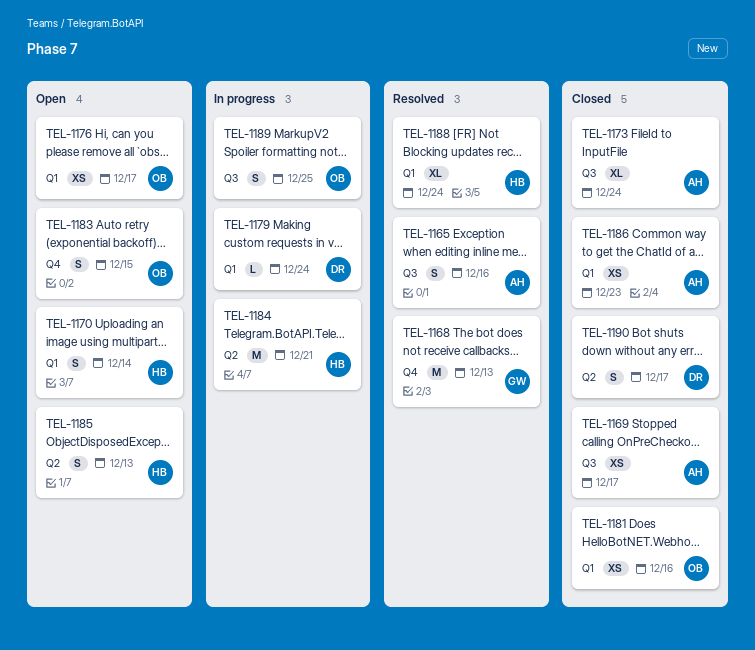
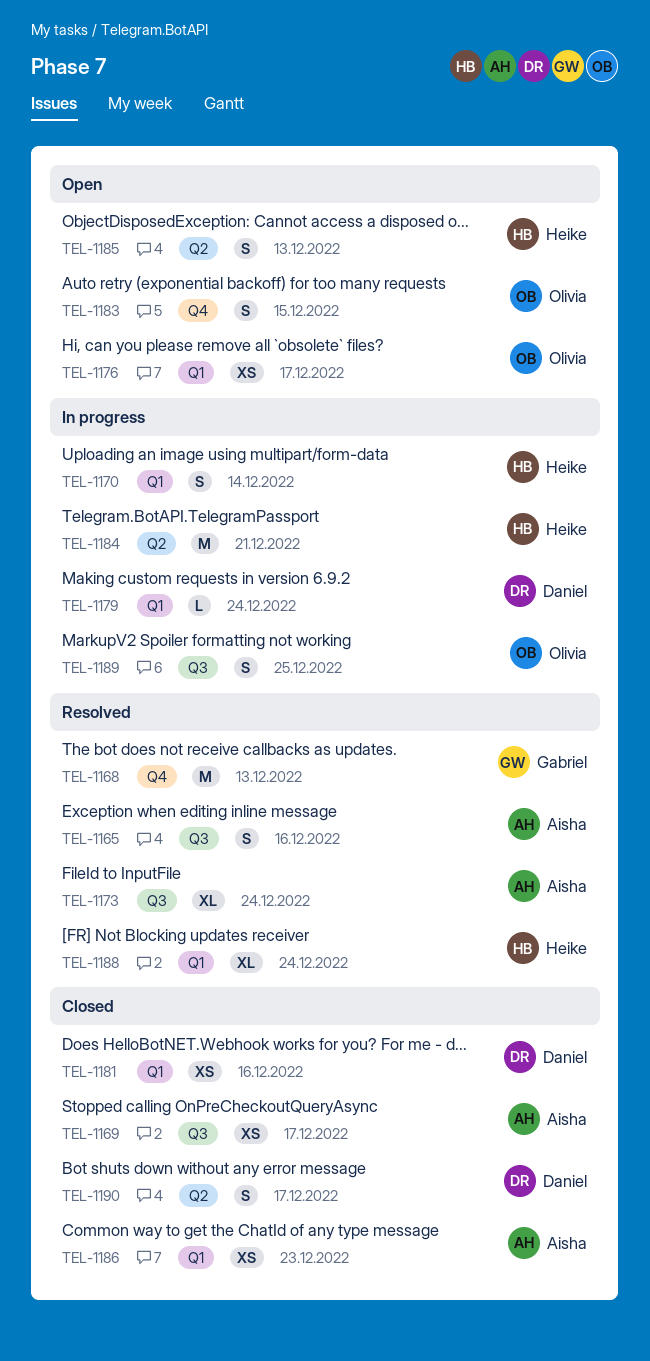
TEL-1170, status: Open -> In progress
TEL-1173, status: Closed -> Resolved
TEL-1181, owner: Olivia -> Daniel

